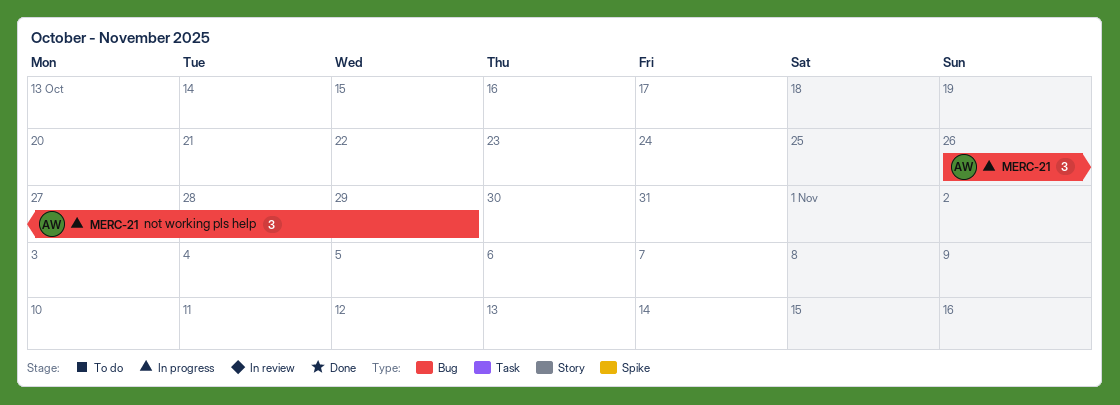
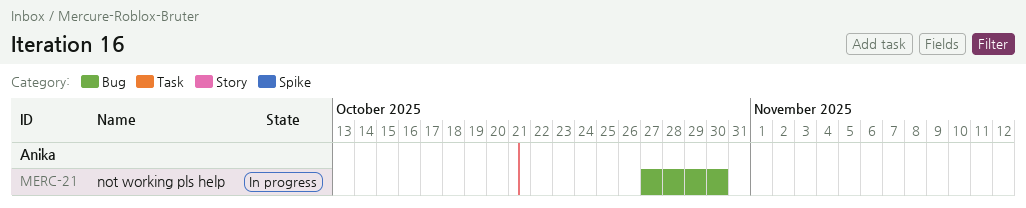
MERC-21, start: Oct 26 -> Oct 27
MERC-21, due: Oct 29 -> Oct 30

